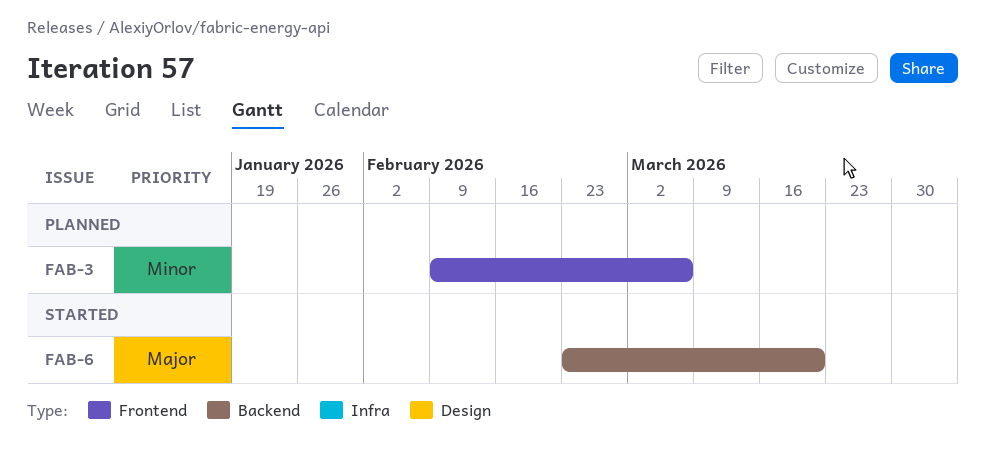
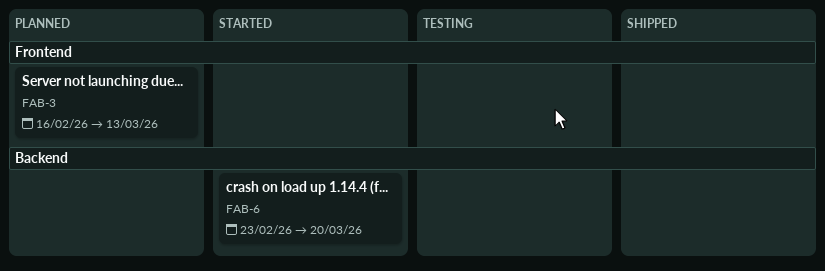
FAB-3, start: Feb 9 -> Feb 16
FAB-3, due: Mar 6 -> Mar 13

